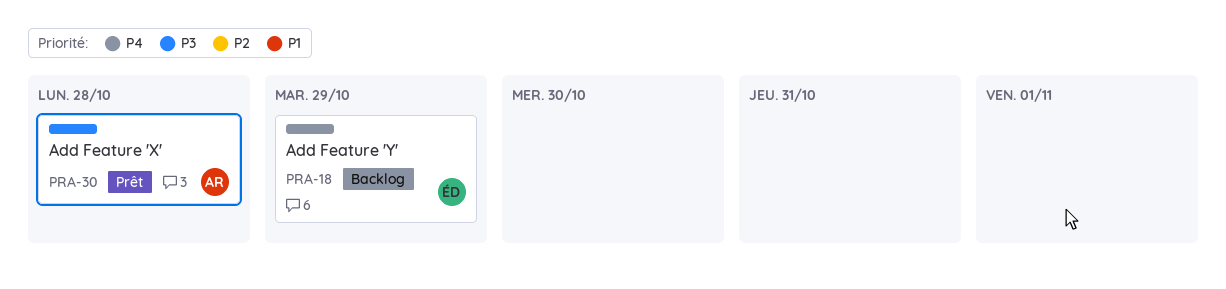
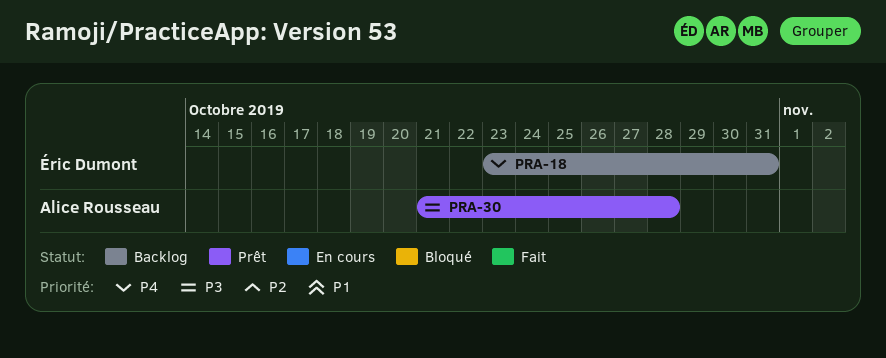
PRA-18, due: Oct 29 -> Oct 31

